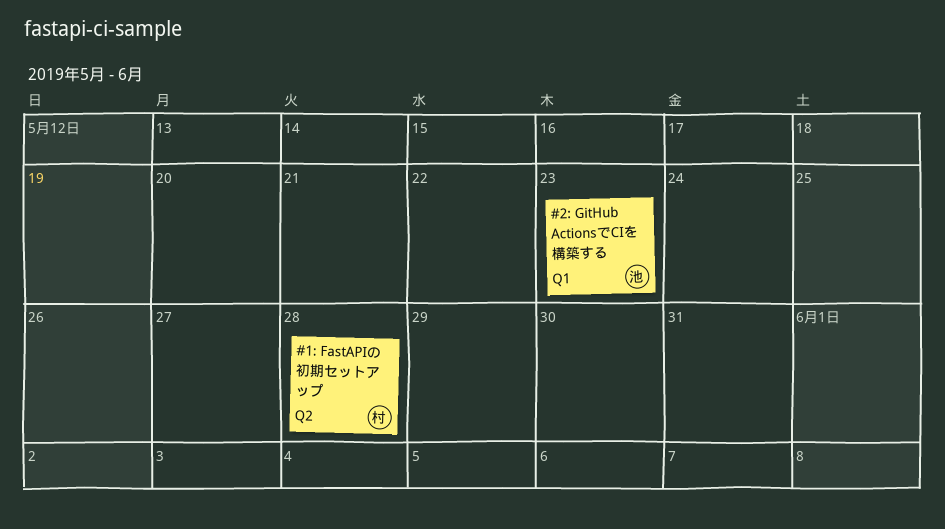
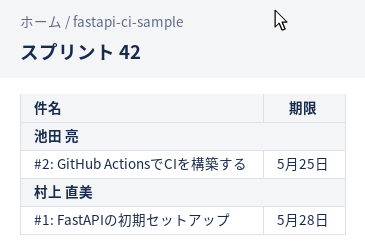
#2: GitHub ActionsでCIを構築する, due: May 23 -> May 25

